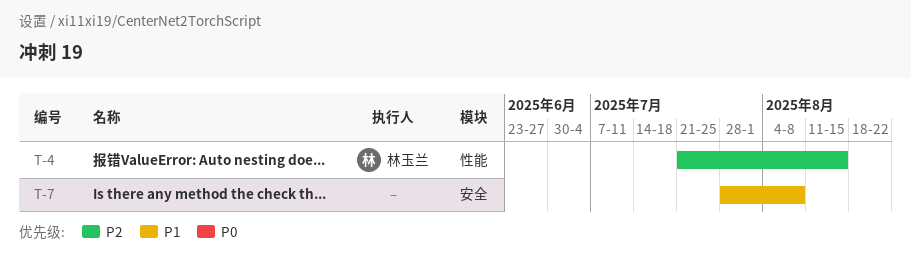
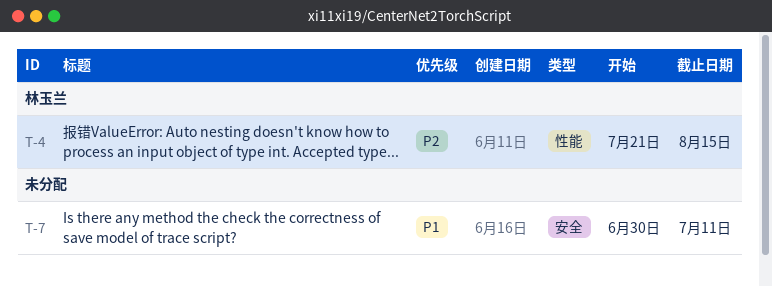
T-7, start: Jul 28 -> Jun 30
T-7, due: Aug 8 -> Jul 11

